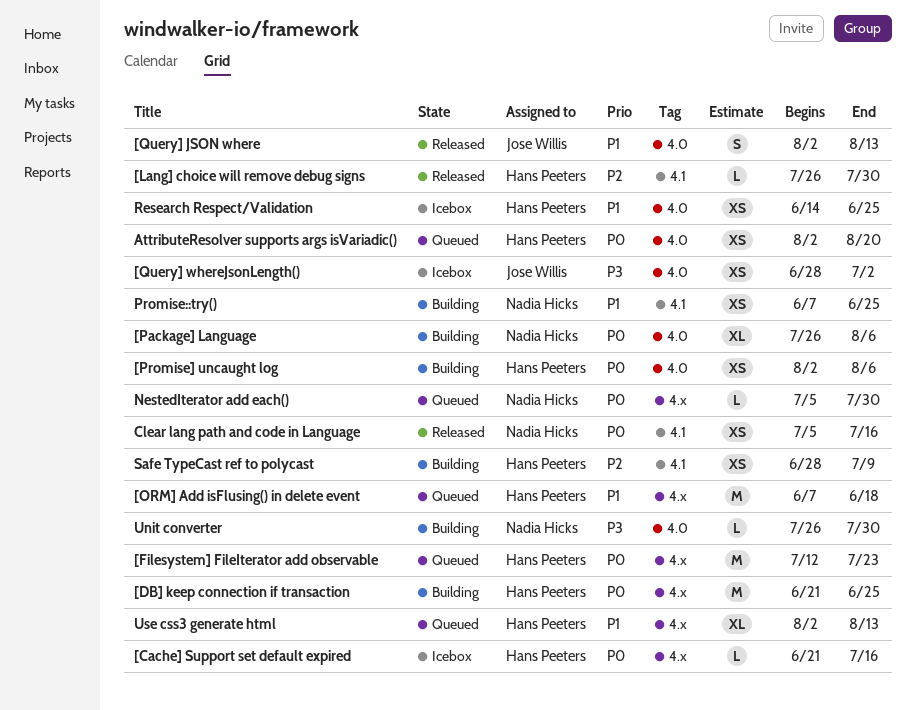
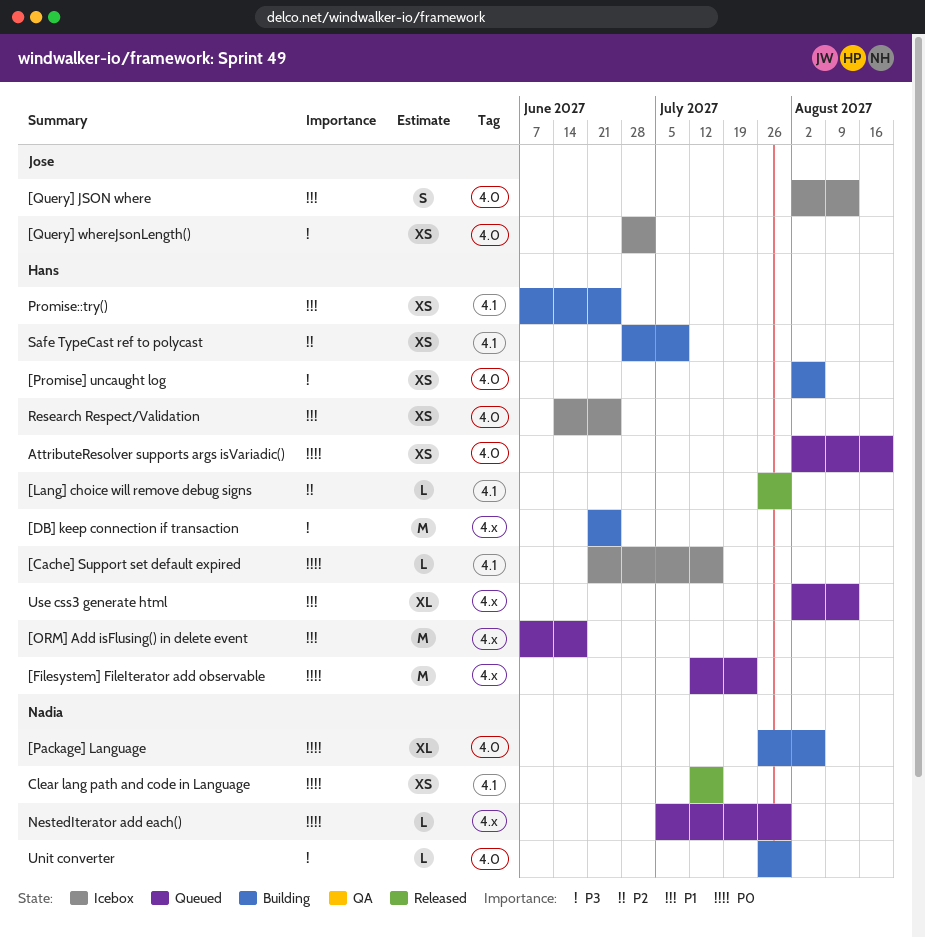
[Cache] Support set default expired, label: 4.x -> 4.1
[DB] keep connection if transaction, priority: P0 -> P3
[Promise] uncaught log, priority: P0 -> P3
[Query] JSON where, status: Released -> Icebox
Clear lang path and code in Language, start: Jul 5 -> Jul 12
Promise::try(), owner: Nadia Hicks -> Hans Peeters

